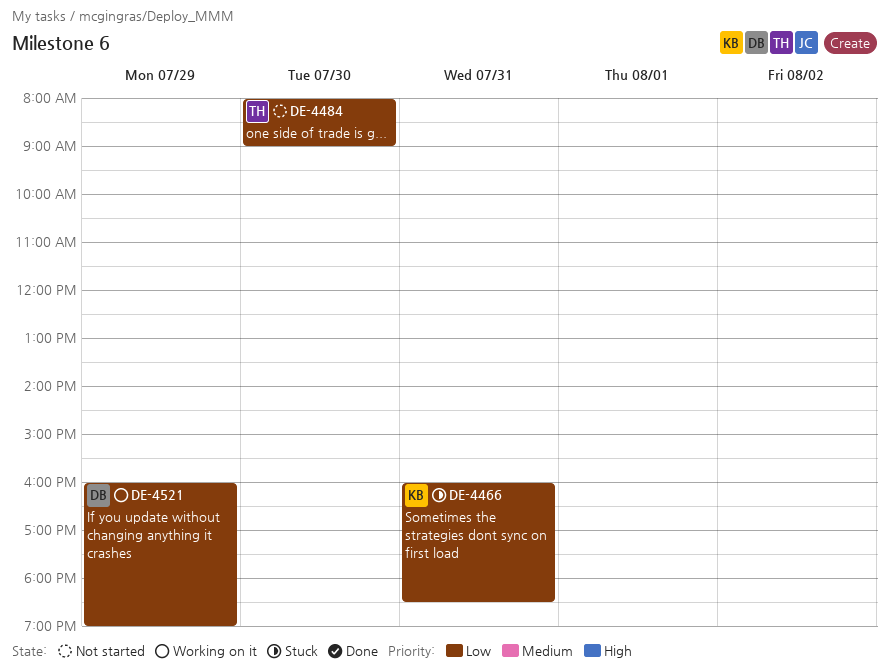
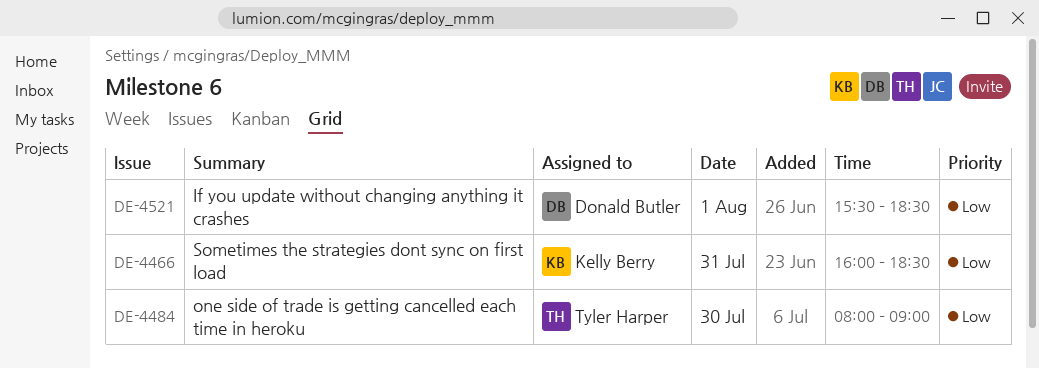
DE-4521, day: Jul 29 -> Aug 1
DE-4521, begins: 16:00 -> 15:30
DE-4521, ends: 19:00 -> 18:30

